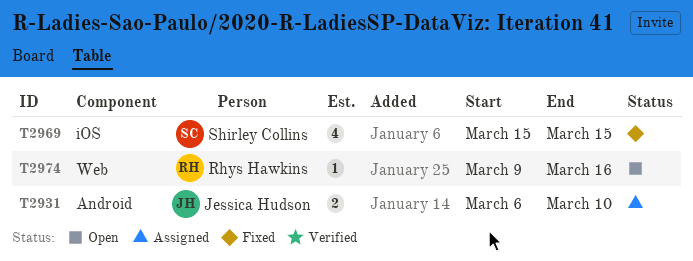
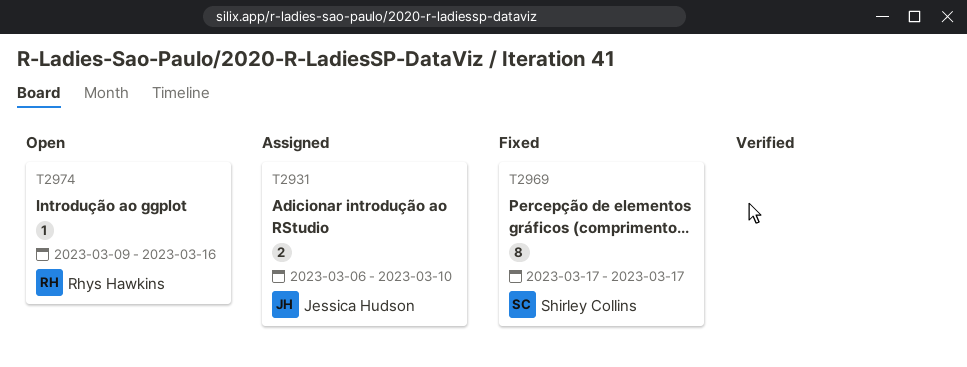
T2969, estimate: 4 -> 8
T2969, start: Mar 15 -> Mar 17
T2969, due: Mar 15 -> Mar 17

